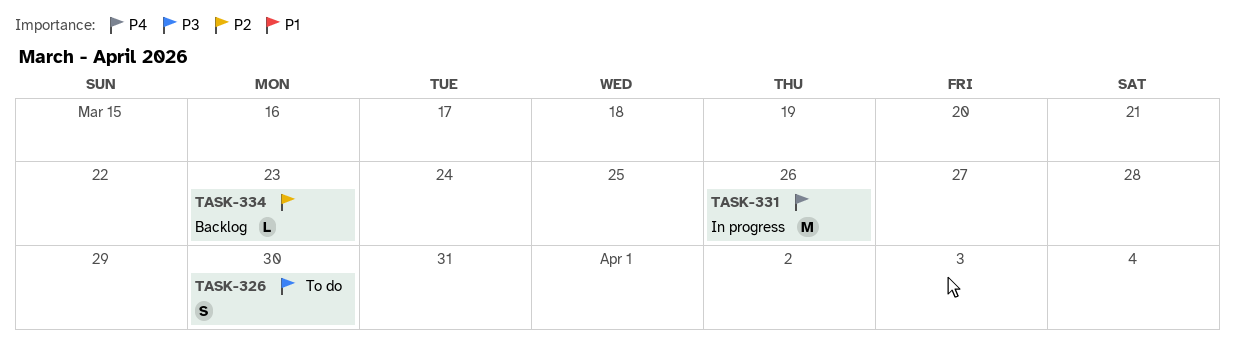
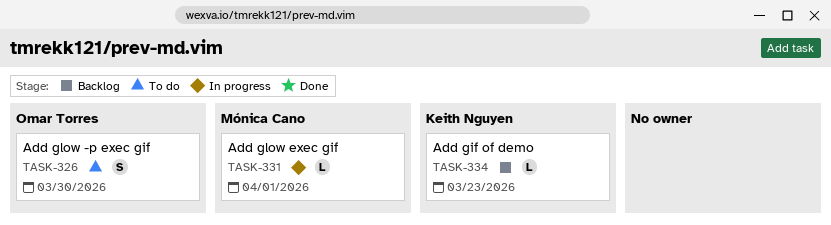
TASK-331, estimate: M -> L
TASK-331, due: Mar 26 -> Apr 1

